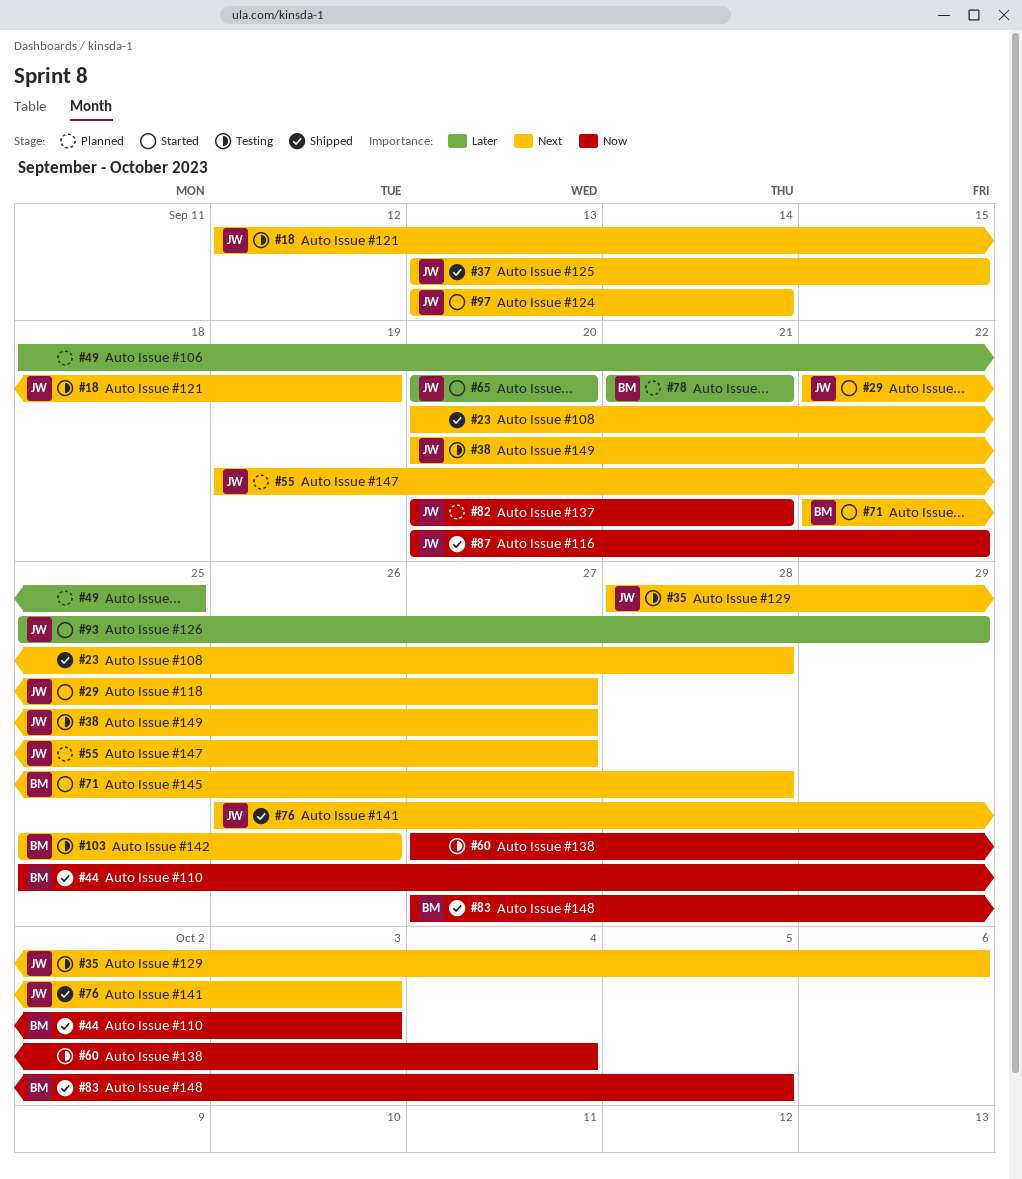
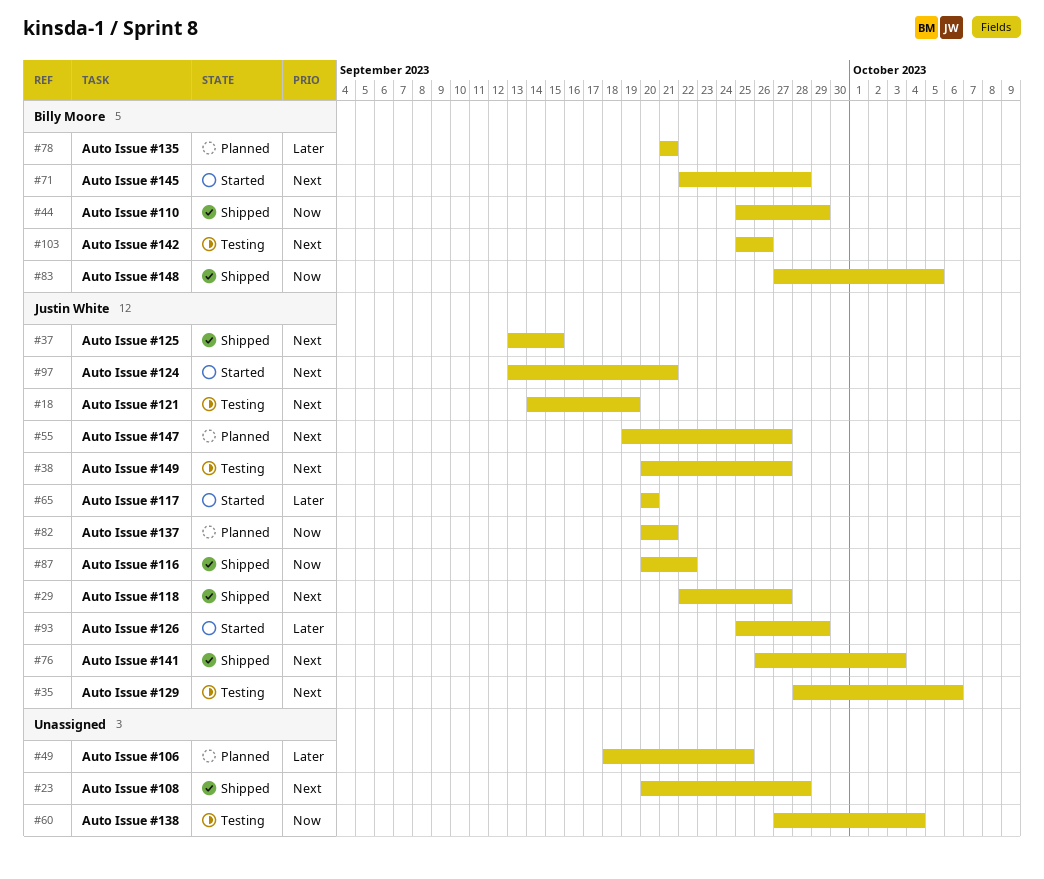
#18, start: Sep 12 -> Sep 14
#29, status: Started -> Shipped
#44, due: Oct 3 -> Sep 29
#97, due: Sep 14 -> Sep 21

